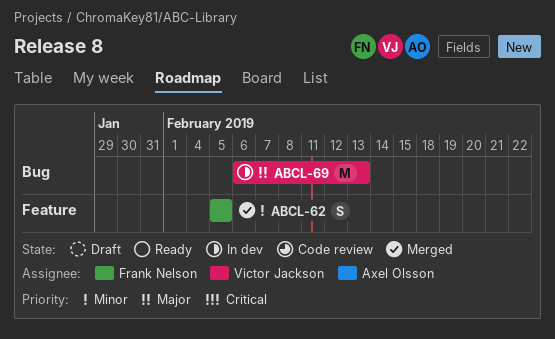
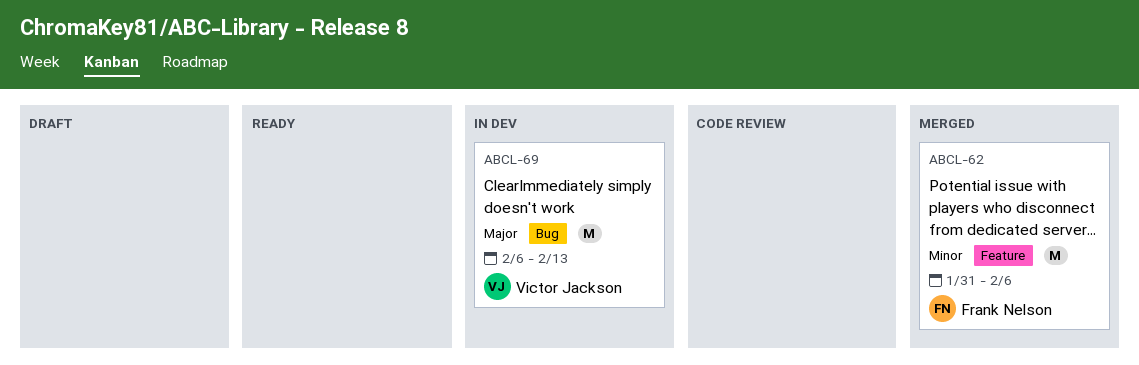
ABCL-62, estimate: S -> M
ABCL-62, start: Feb 5 -> Jan 31
ABCL-62, due: Feb 5 -> Feb 6

